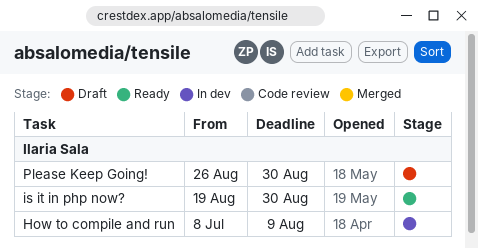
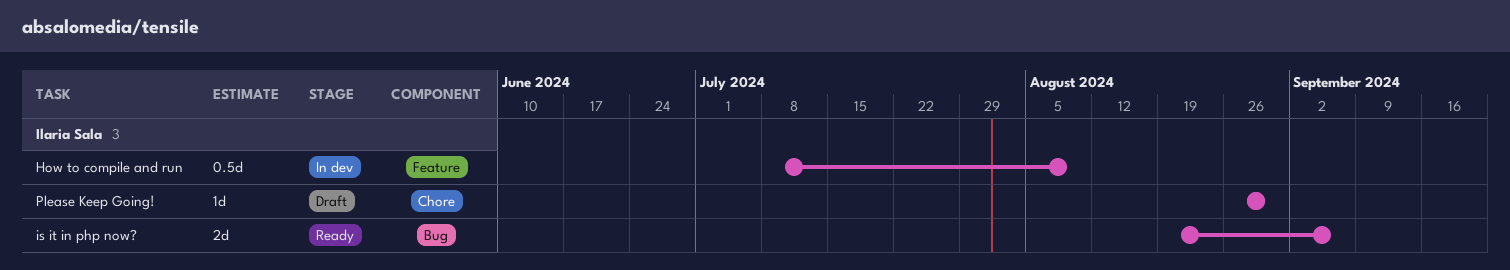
is it in php now?, due: Aug 30 -> Sep 6

